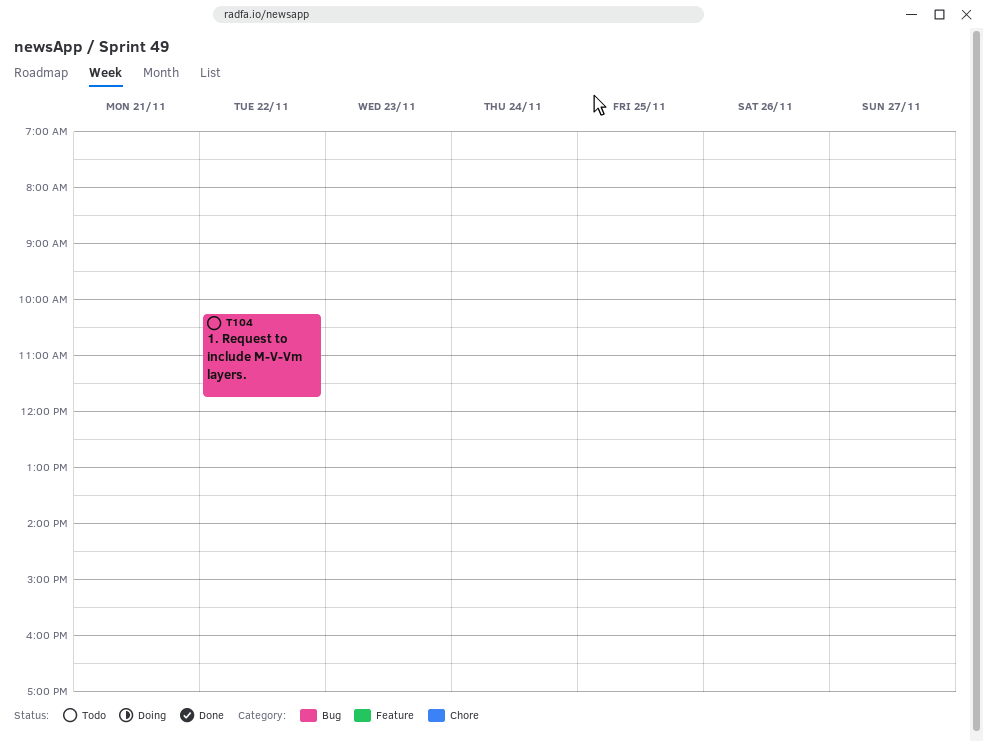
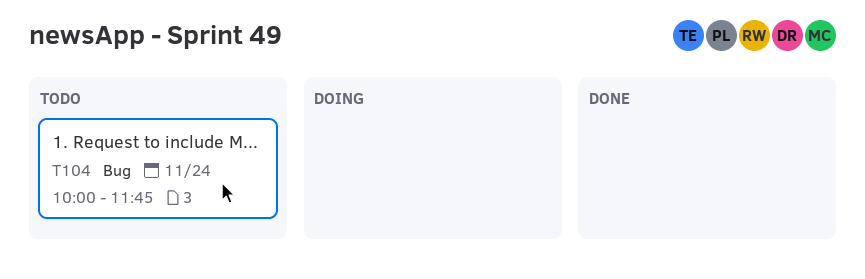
T104, day: Nov 22 -> Nov 24
T104, begins: 10:15 -> 10:00

